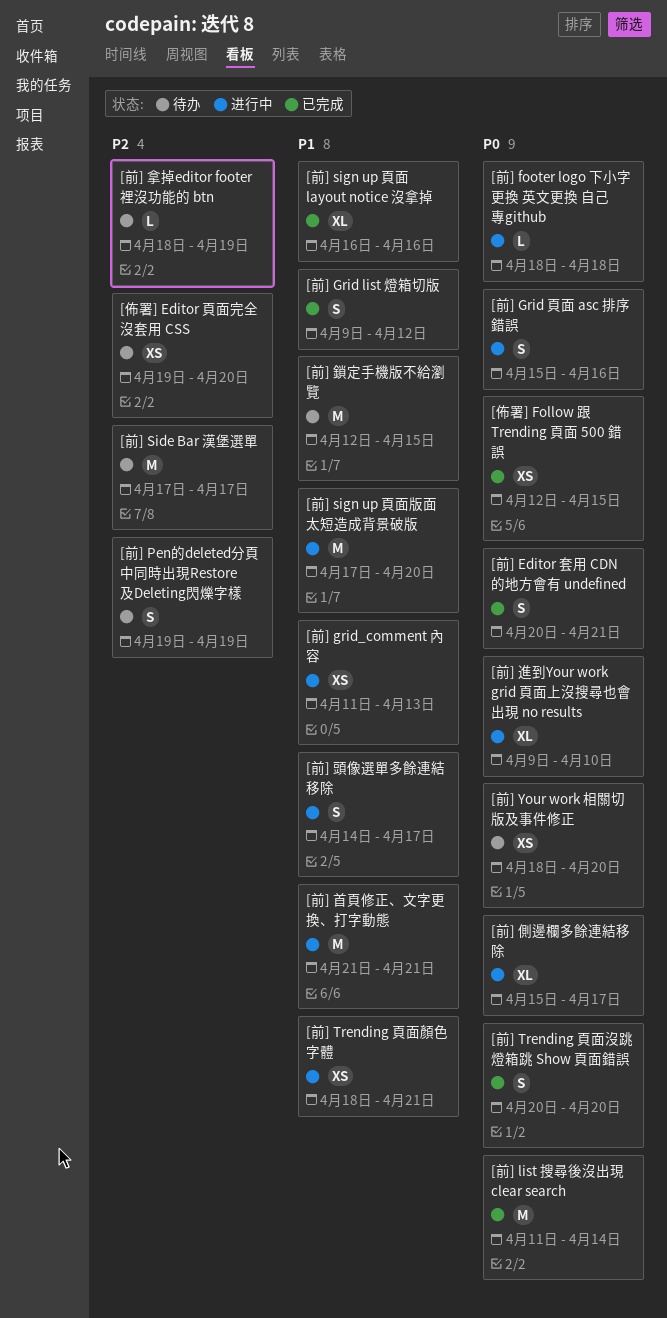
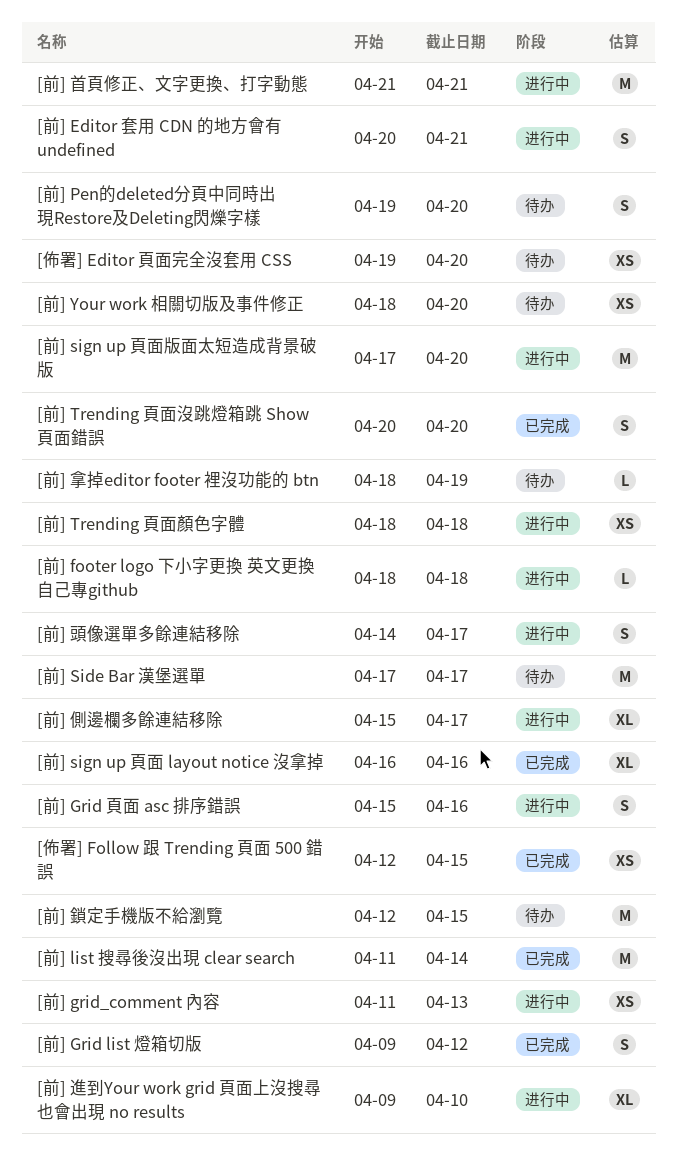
[前] Editor 套用 CDN 的地方會有 undefined, status: 已完成 -> 进行中
[前] Pen的deleted分頁中同時出現Restore及Deleting閃爍字樣, due: Apr 19 -> Apr 20
[前] Trending 頁面顏色字體, due: Apr 21 -> Apr 18

